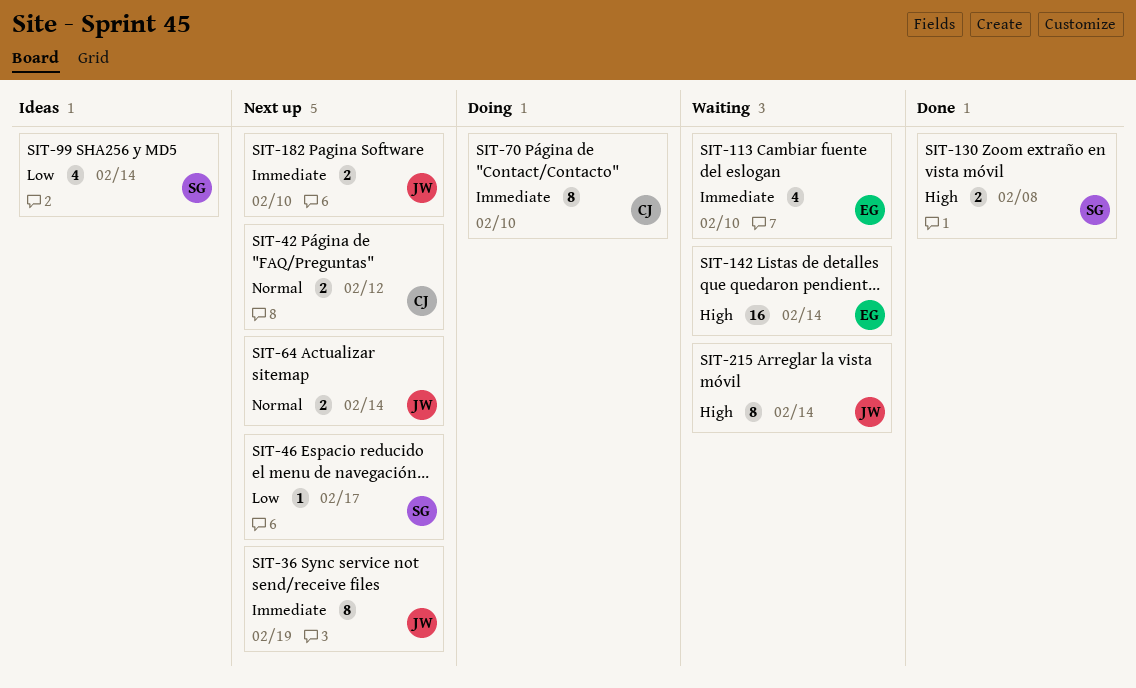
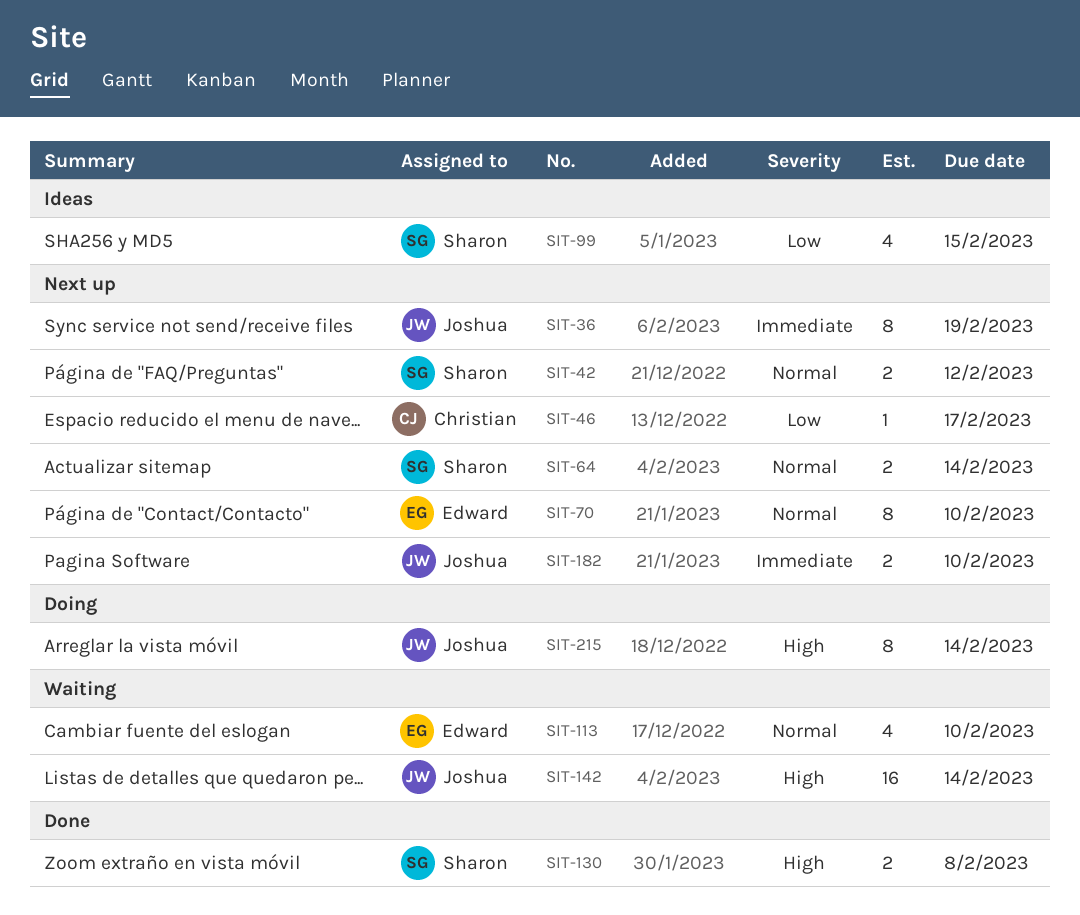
SIT-42, owner: Christian -> Sharon
SIT-46, owner: Sharon -> Christian
SIT-64, owner: Joshua -> Sharon
SIT-70, status: Doing -> Next up
SIT-70, owner: Christian -> Edward
SIT-70, priority: Immediate -> Normal
SIT-99, due: Feb 14 -> Feb 15
SIT-113, priority: Immediate -> Normal
SIT-142, owner: Edward -> Joshua
SIT-215, status: Waiting -> Doing

